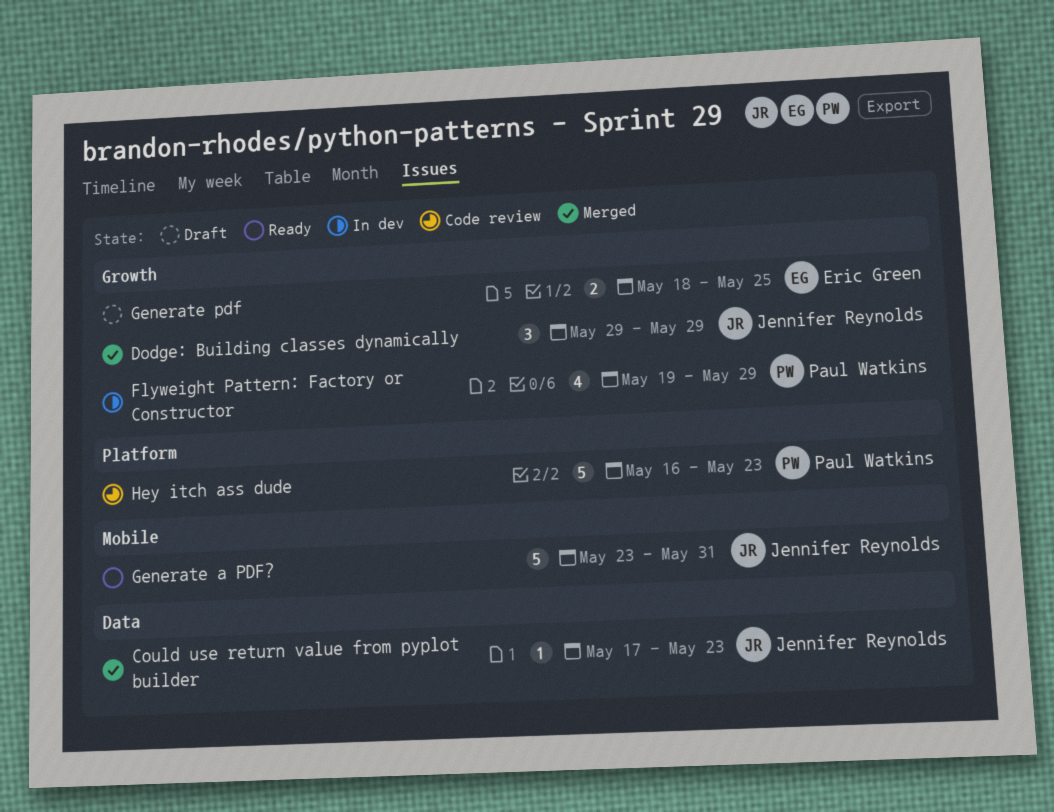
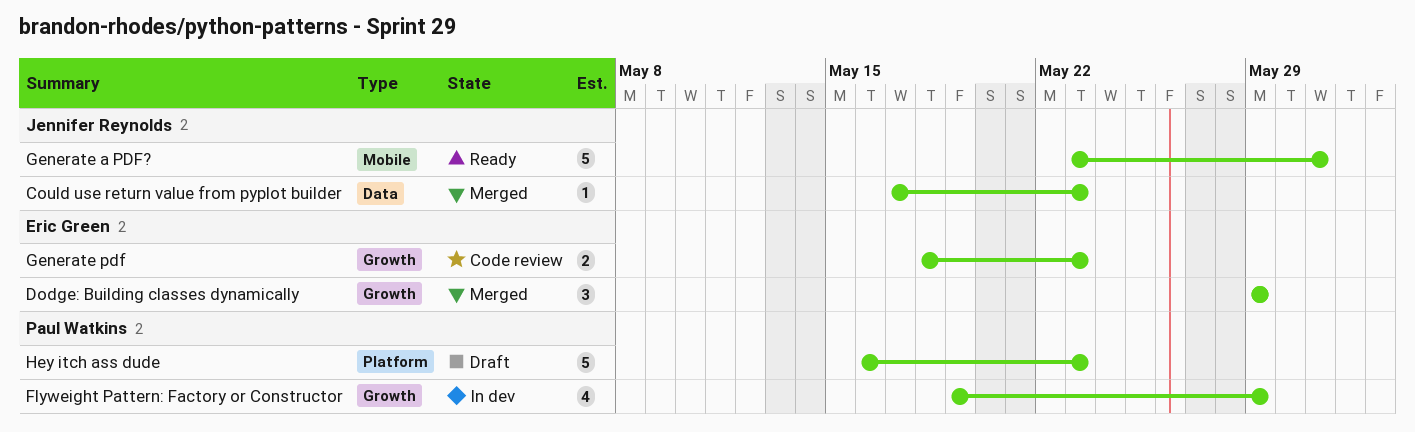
Dodge: Building classes dynamically, owner: Jennifer Reynolds -> Eric Green
Generate pdf, status: Draft -> Code review
Generate pdf, due: May 25 -> May 23
Hey itch ass dude, status: Code review -> Draft

